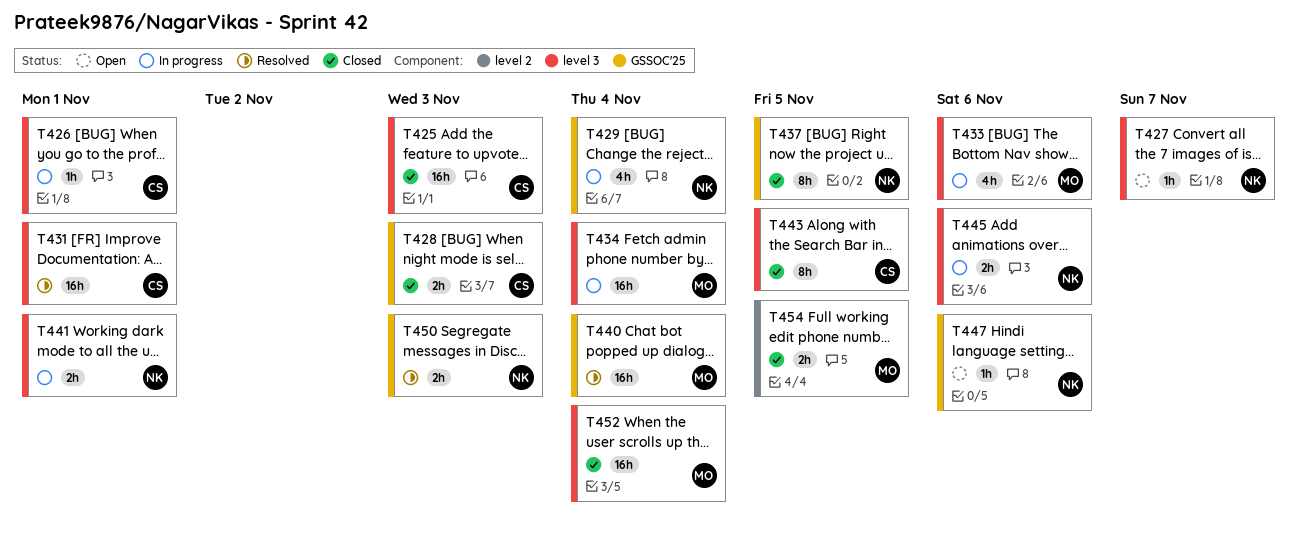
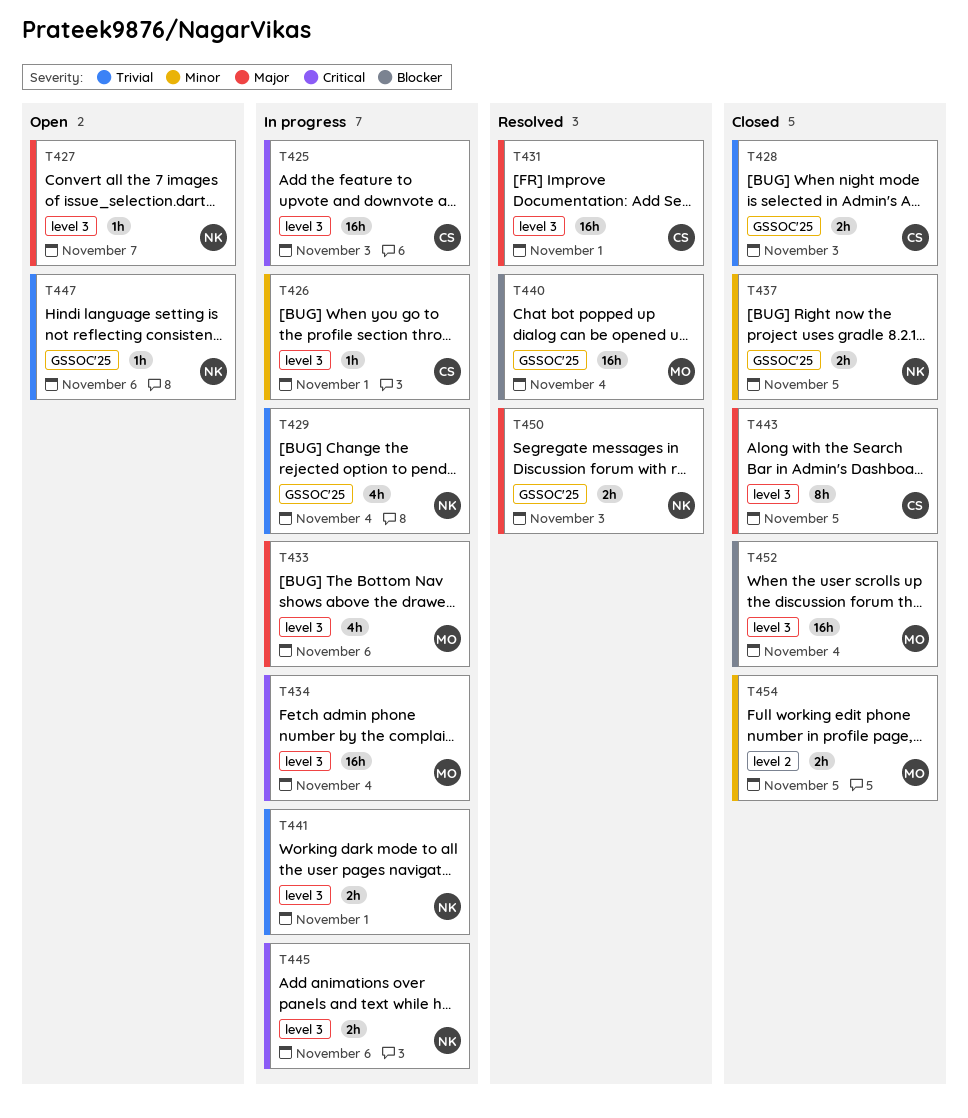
T425, status: Closed -> In progress
T437, estimate: 8h -> 2h

